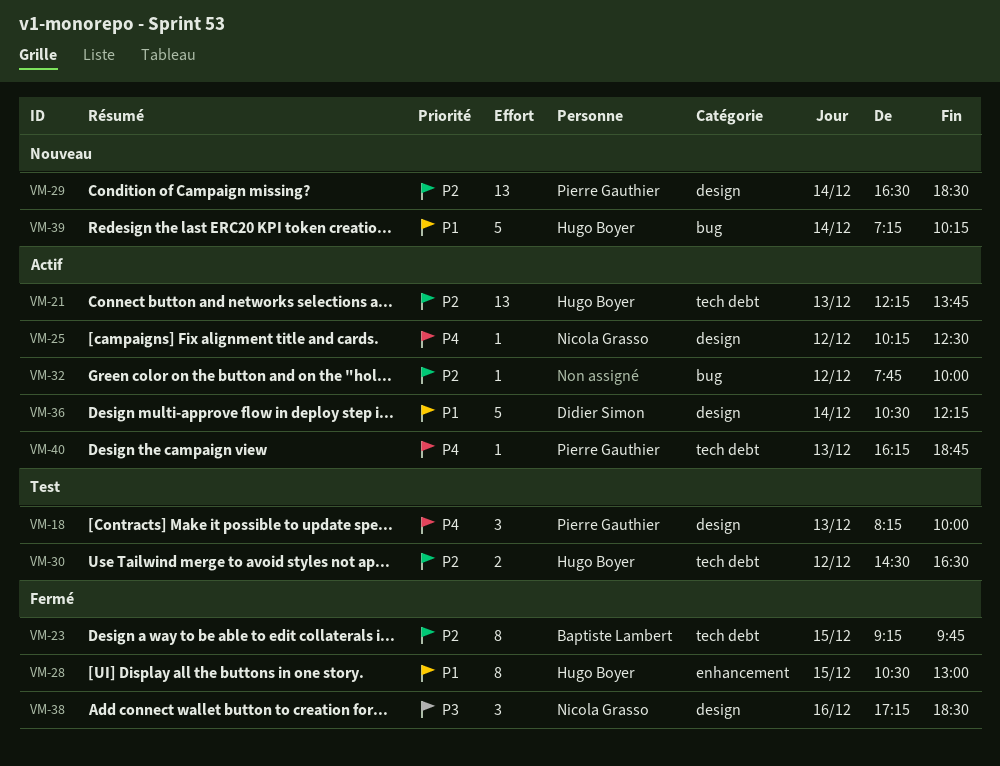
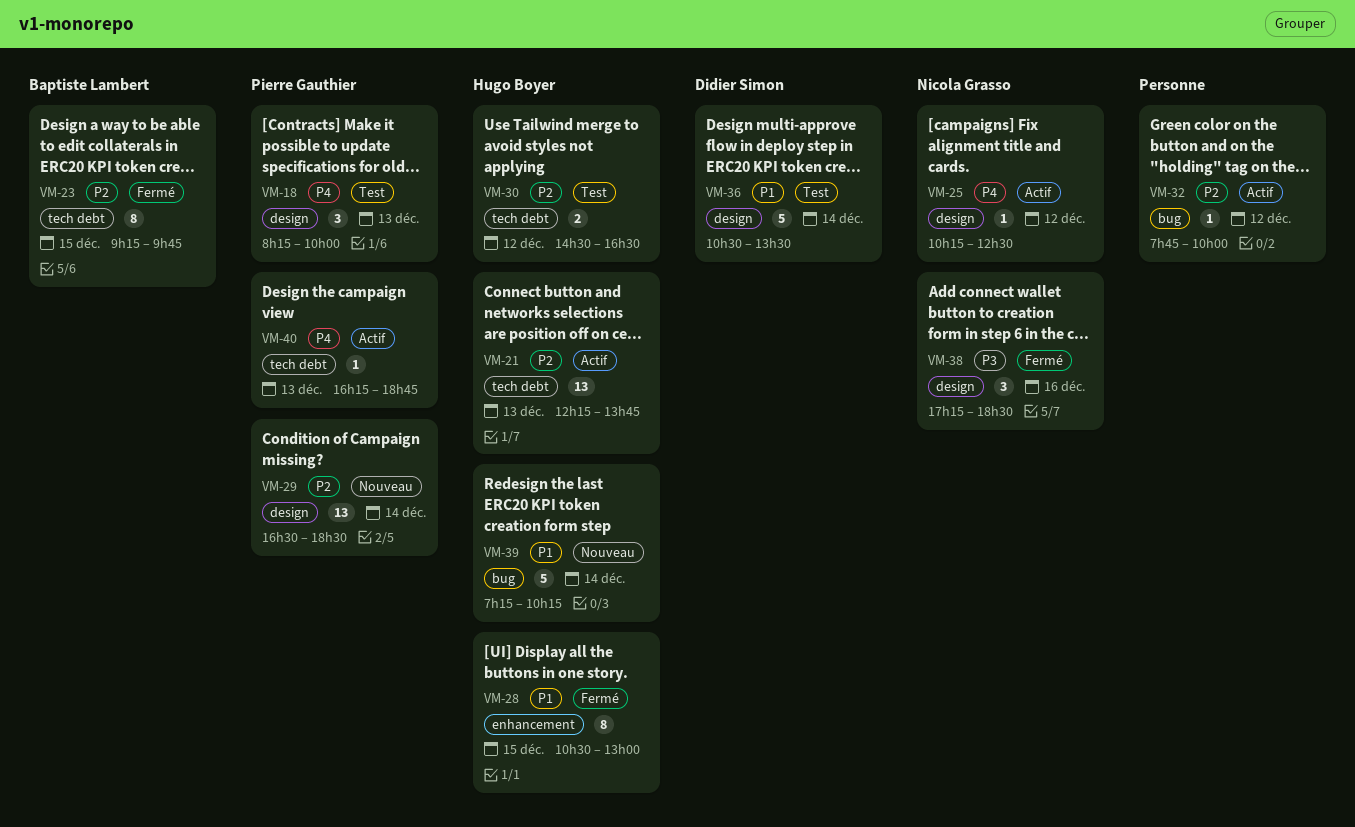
VM-36, status: Actif -> Test
VM-36, ends: 12:15 -> 13:30

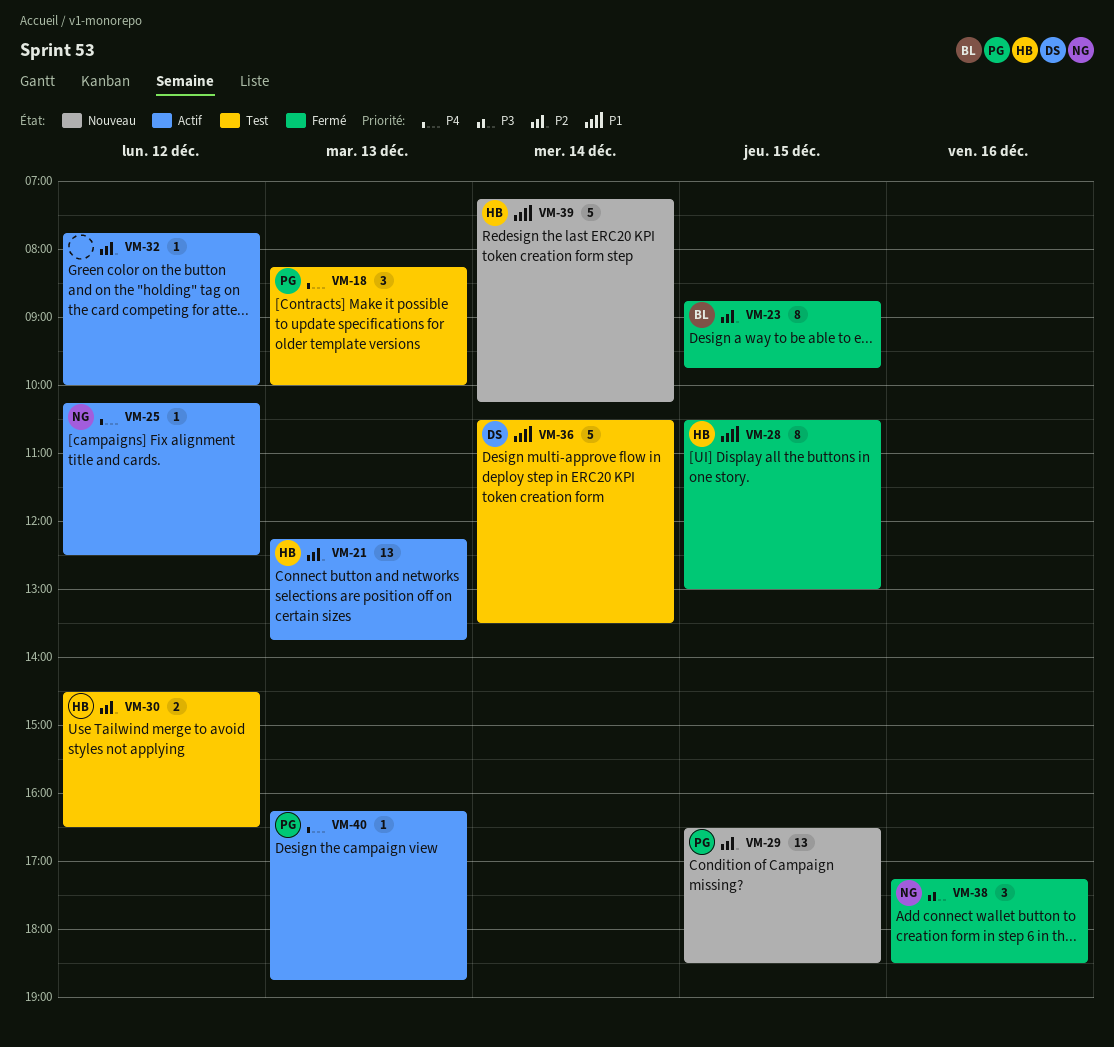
VM-23, begins: 09:15 -> 08:45
VM-29, day: Dec 14 -> Dec 15

